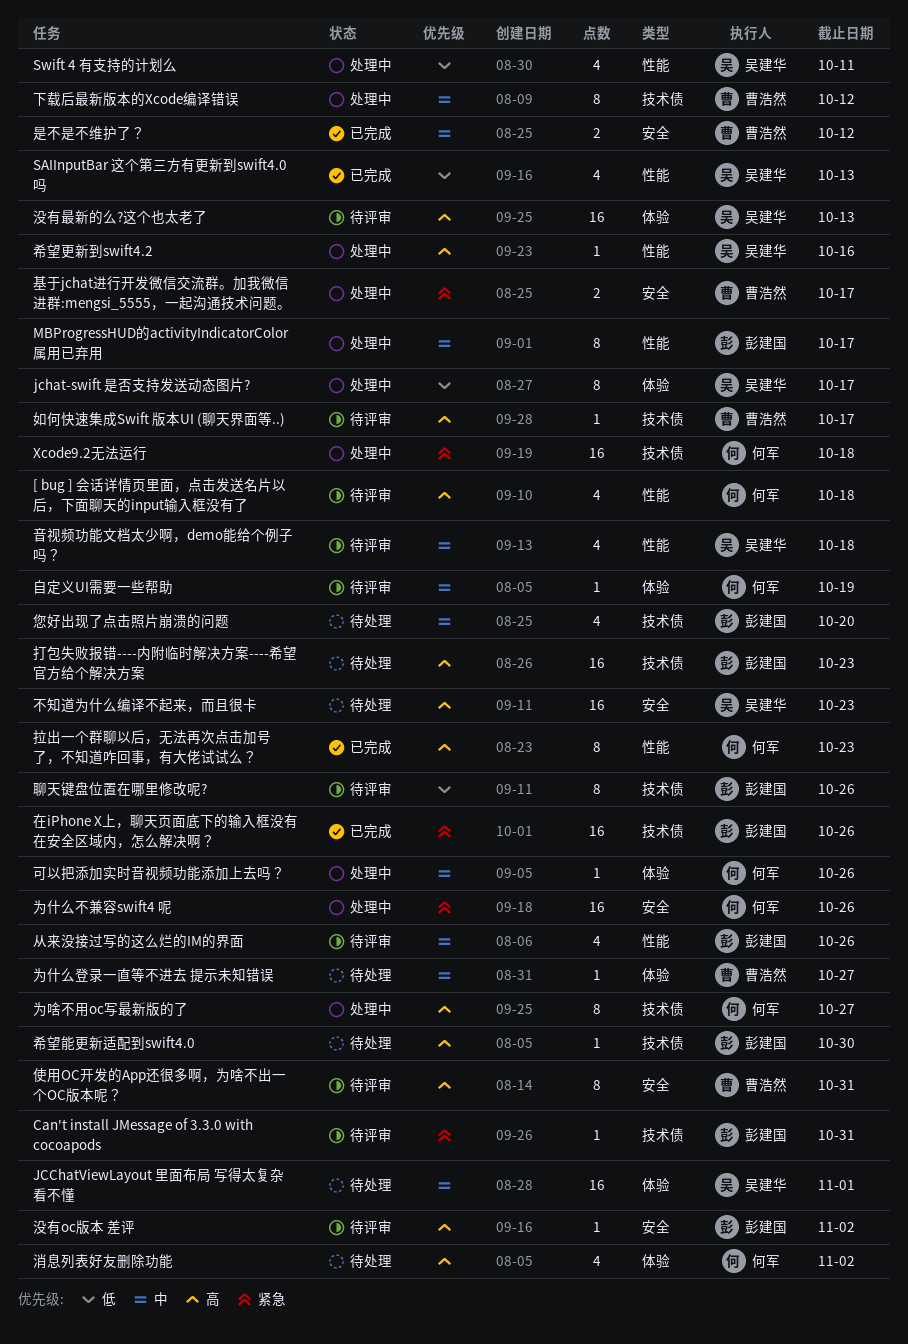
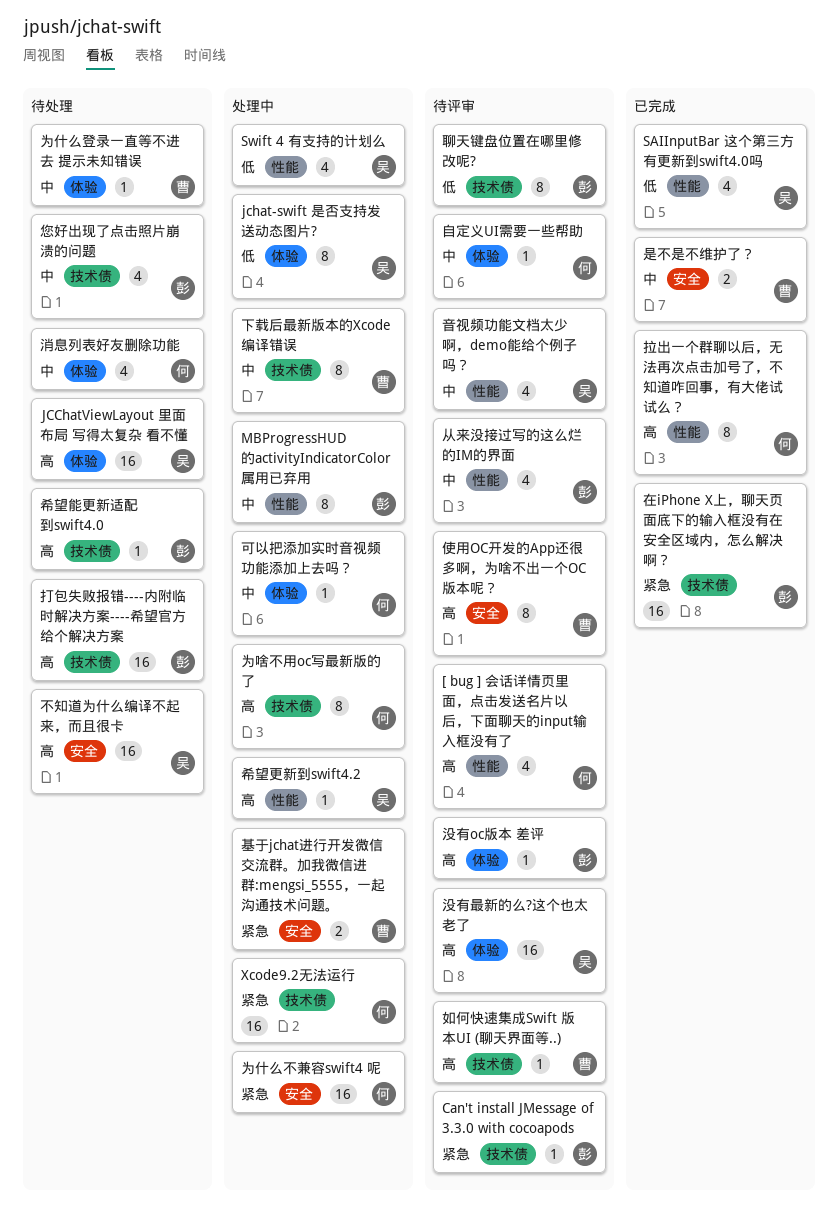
JCChatViewLayout 里面布局 写得太复杂 看不懂, priority: 中 -> 高
没有oc版本 差评, label: 安全 -> 体验
消息列表好友删除功能, priority: 高 -> 中

